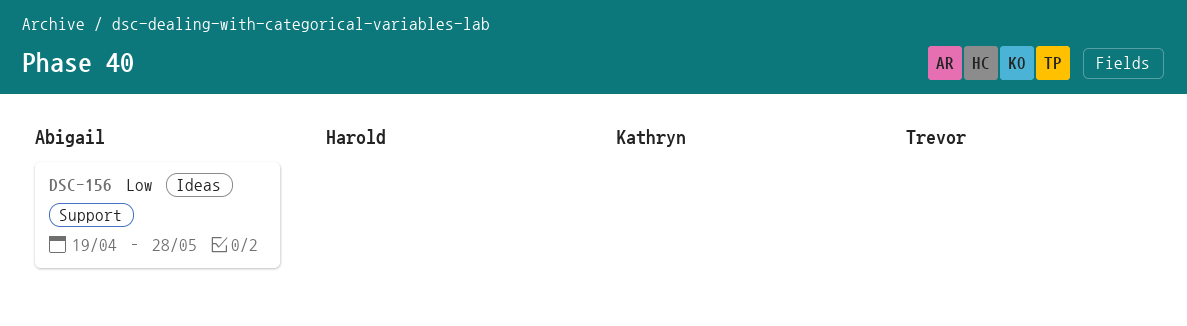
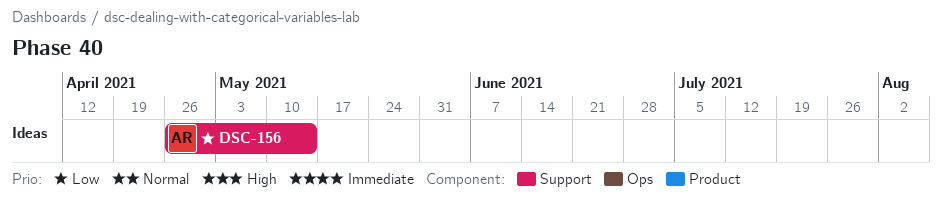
DSC-156, start: Apr 19 -> Apr 26
DSC-156, due: May 28 -> May 14

